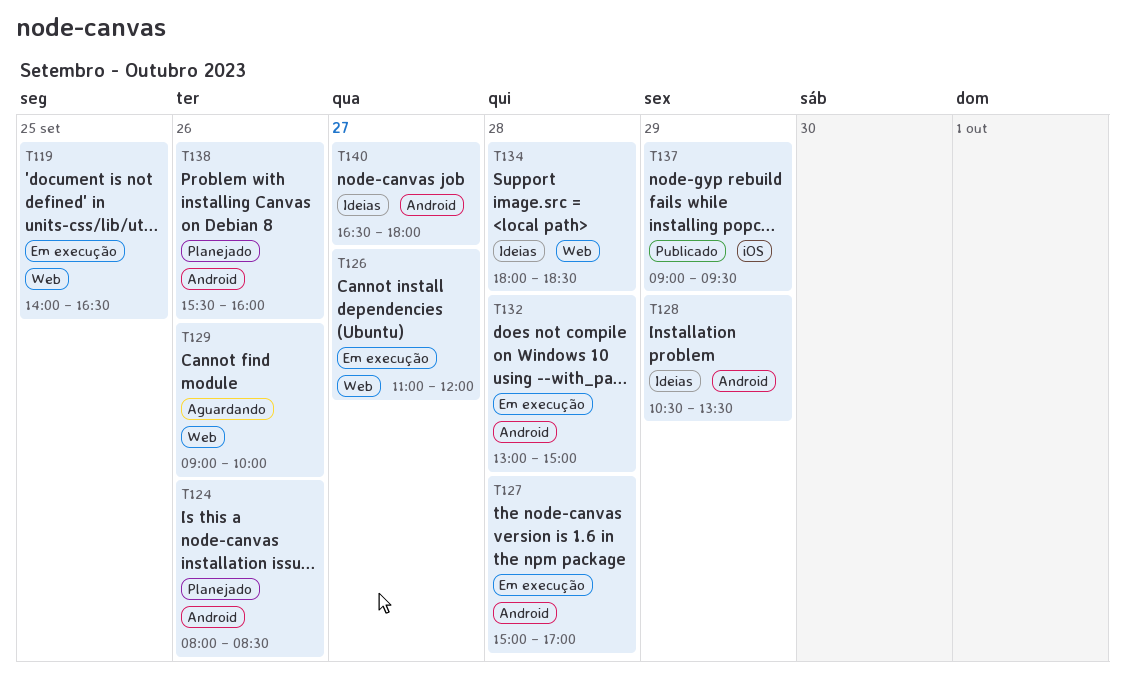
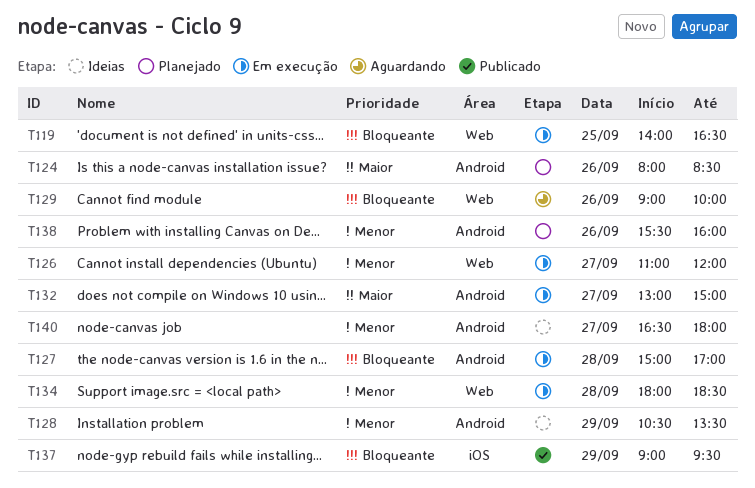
T132, day: Sep 28 -> Sep 27
T134, status: Ideias -> Em execução

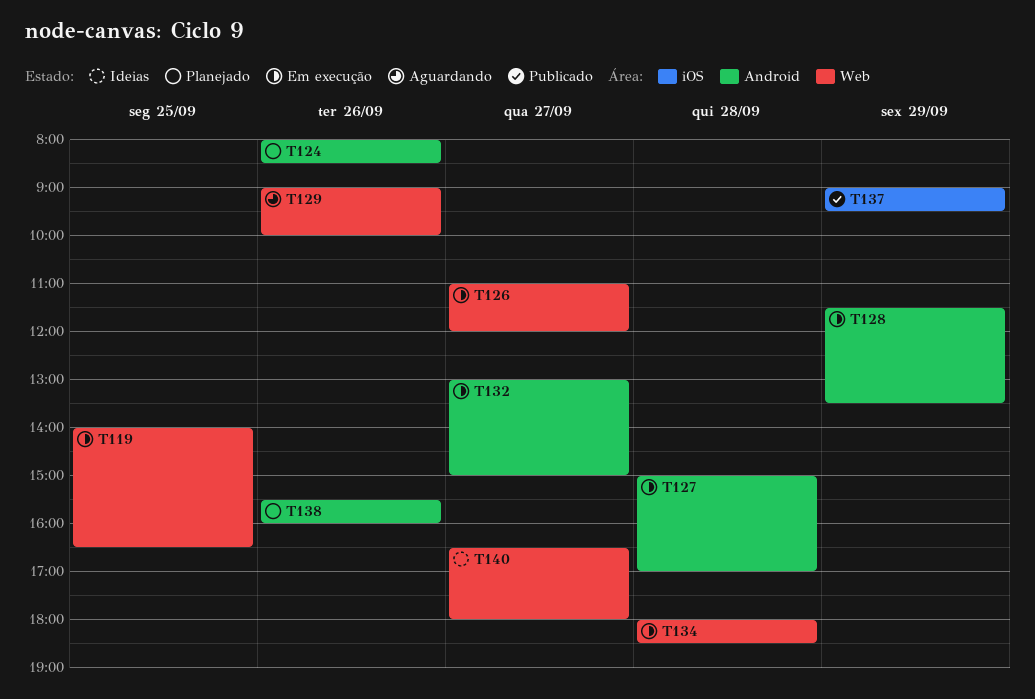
T128, status: Ideias -> Em execução
T128, begins: 10:30 -> 11:30
T140, label: Android -> Web

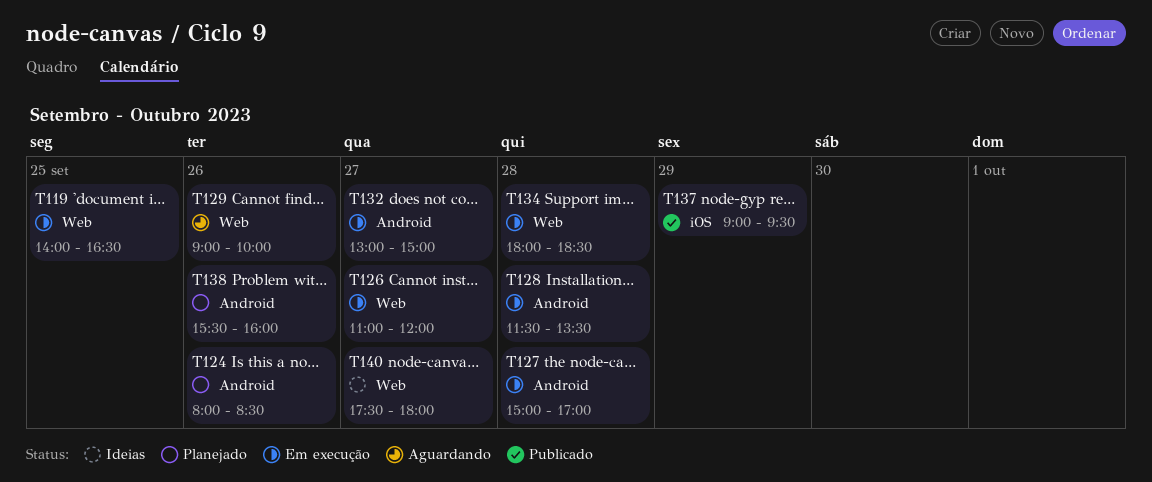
T128, day: Sep 29 -> Sep 28
T140, begins: 16:30 -> 17:30

